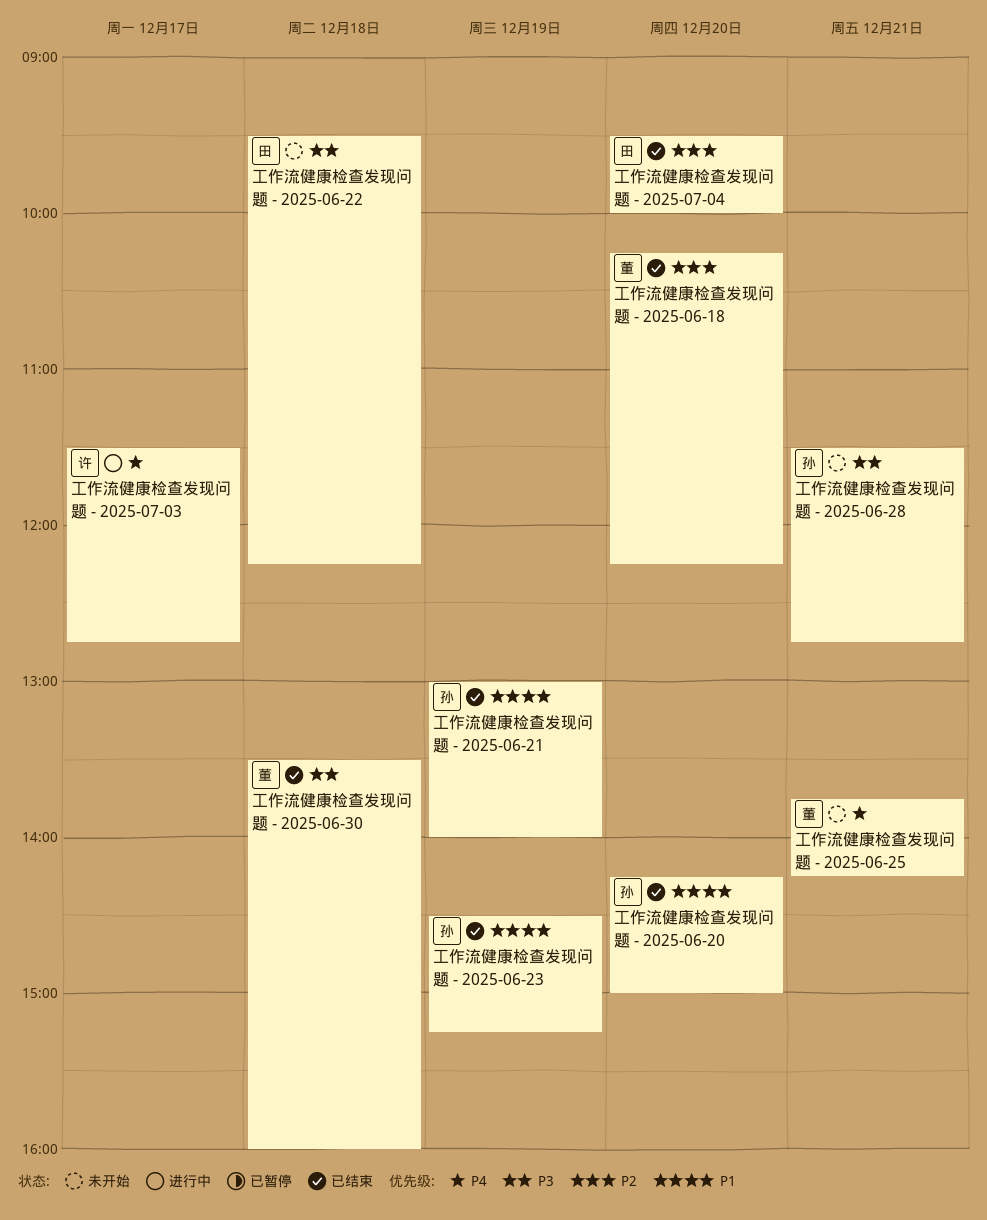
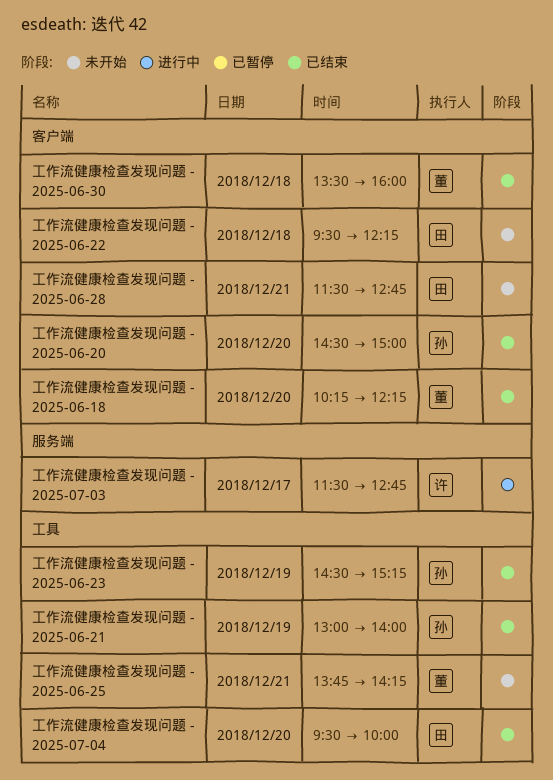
工作流健康检查发现问题 - 2025-06-20, begins: 14:15 -> 14:30
工作流健康检查发现问题 - 2025-06-28, owner: 孙 -> 田

